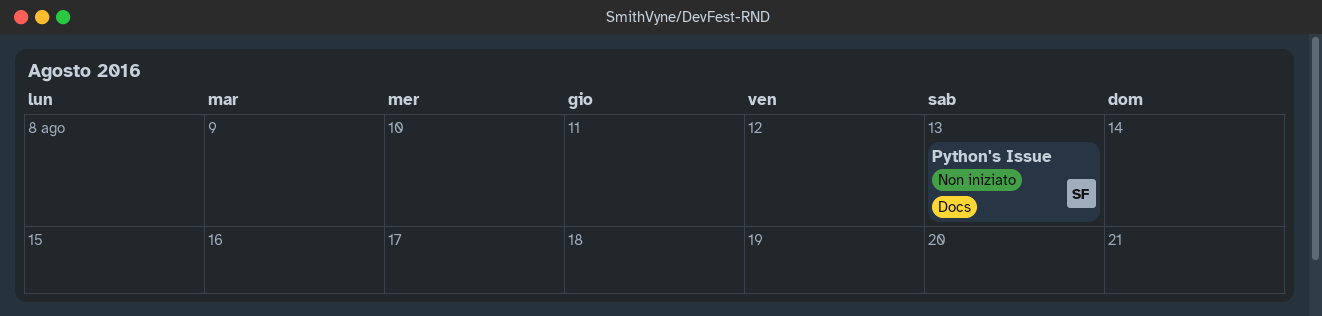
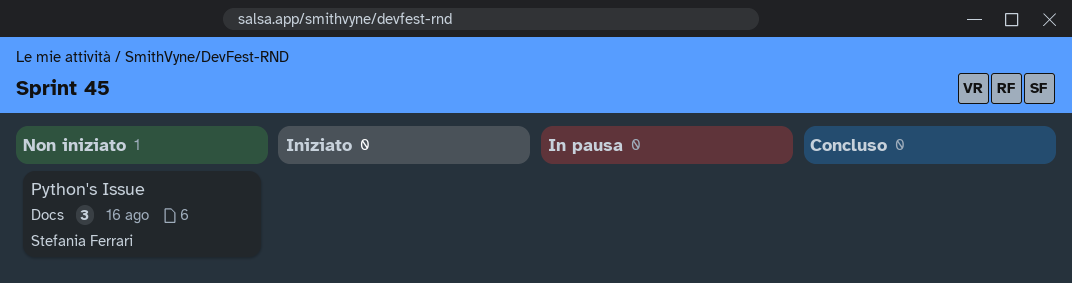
Python's Issue, due: Aug 13 -> Aug 16

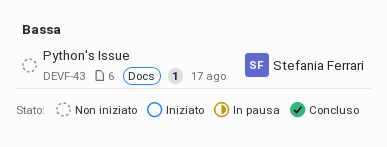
Python's Issue, estimate: 3 -> 1
Python's Issue, due: Aug 16 -> Aug 17

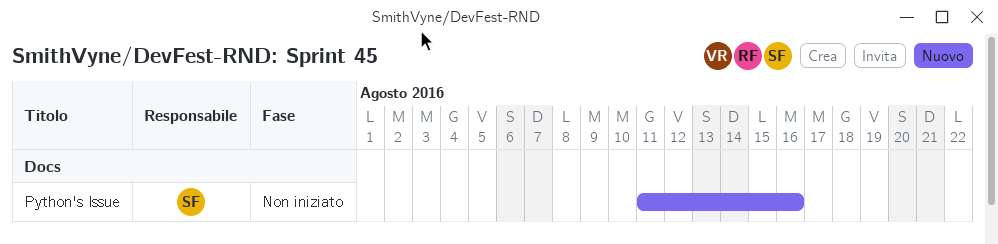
Python's Issue, due: Aug 17 -> Aug 16

